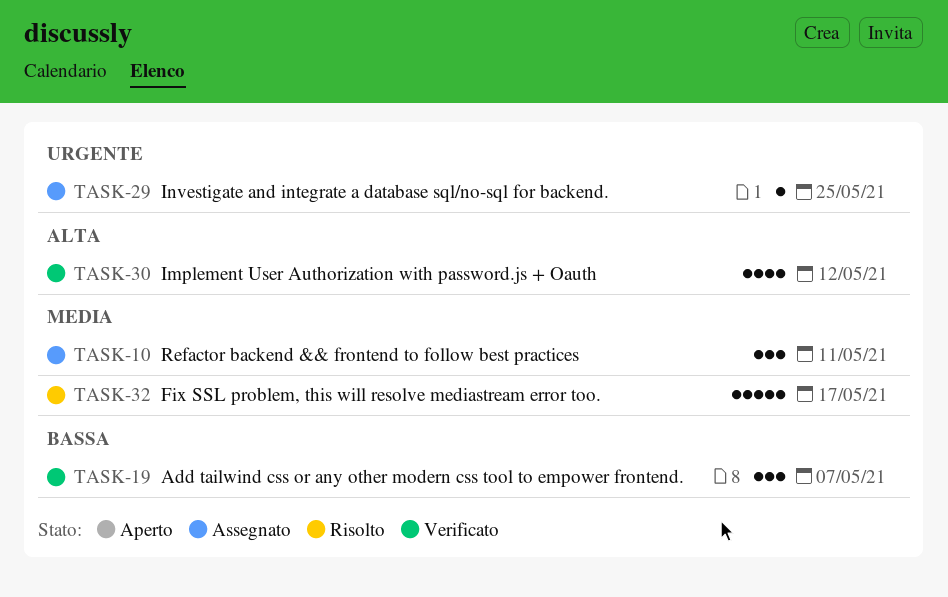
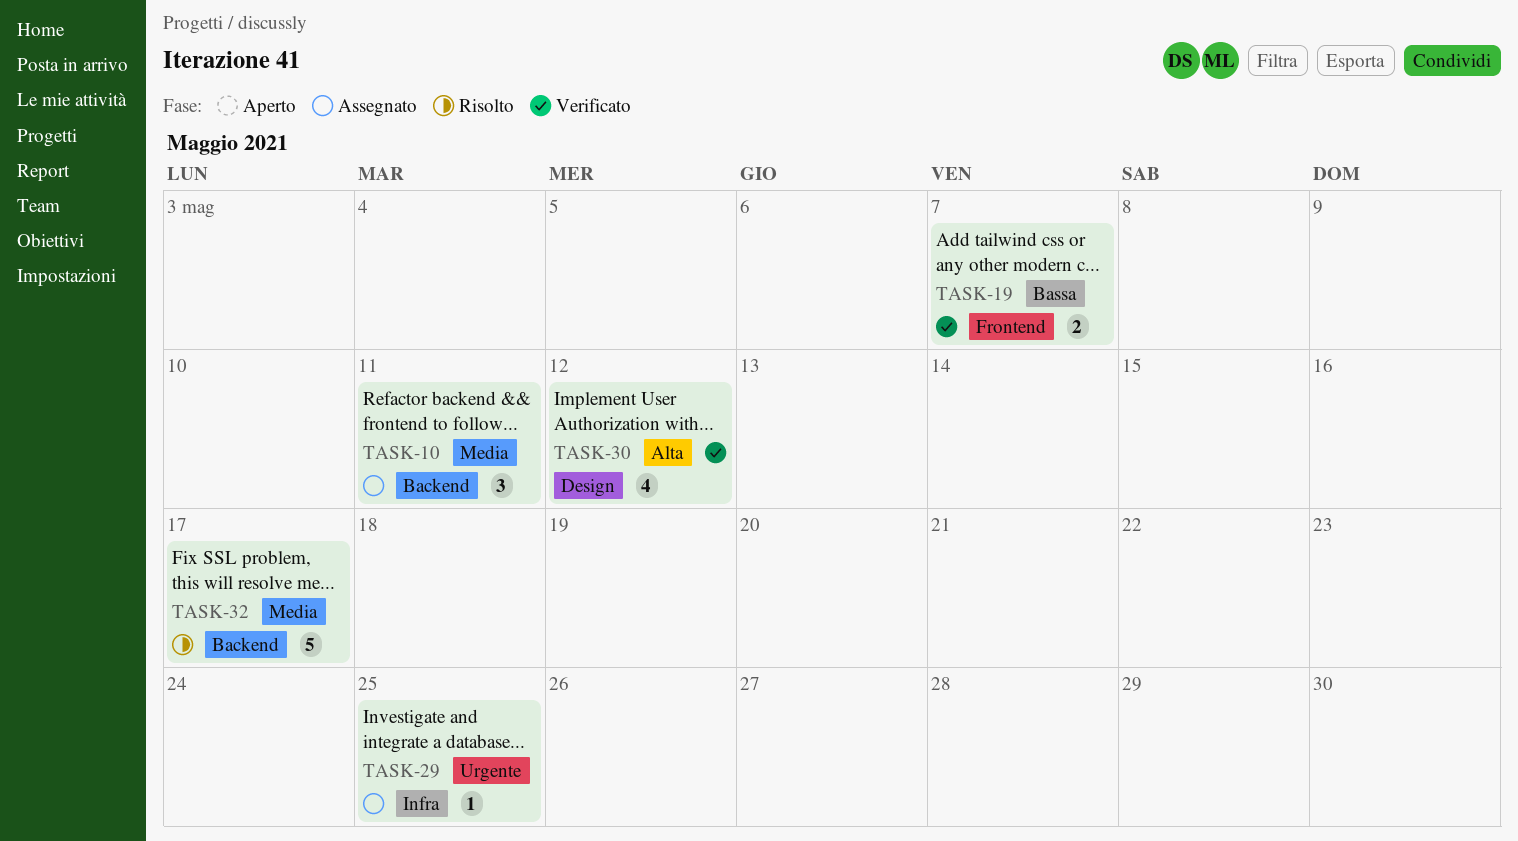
TASK-19, estimate: 3 -> 2

